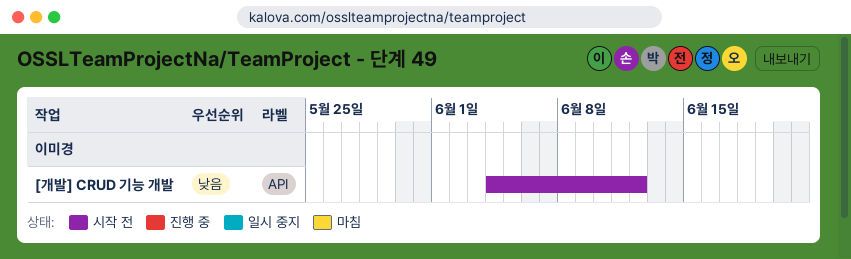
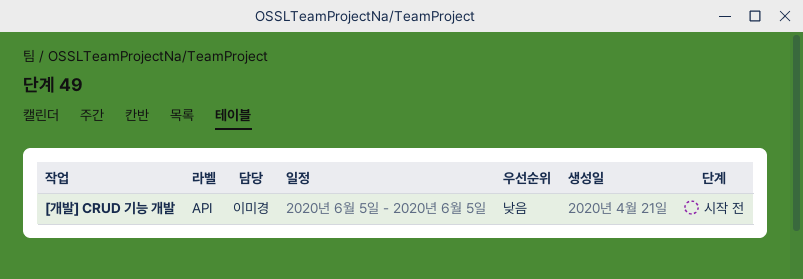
[개발] CRUD 기능 개발, start: Jun 4 -> Jun 5
[개발] CRUD 기능 개발, due: Jun 12 -> Jun 5

